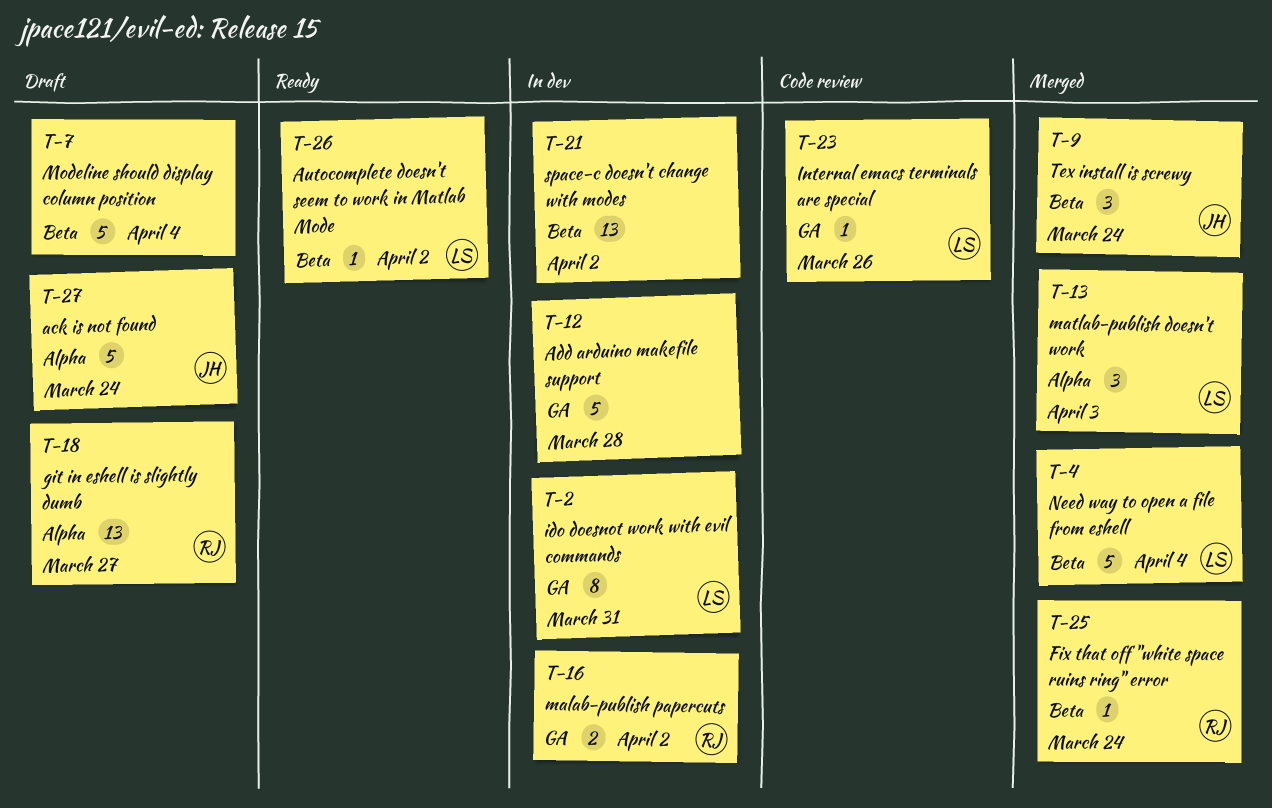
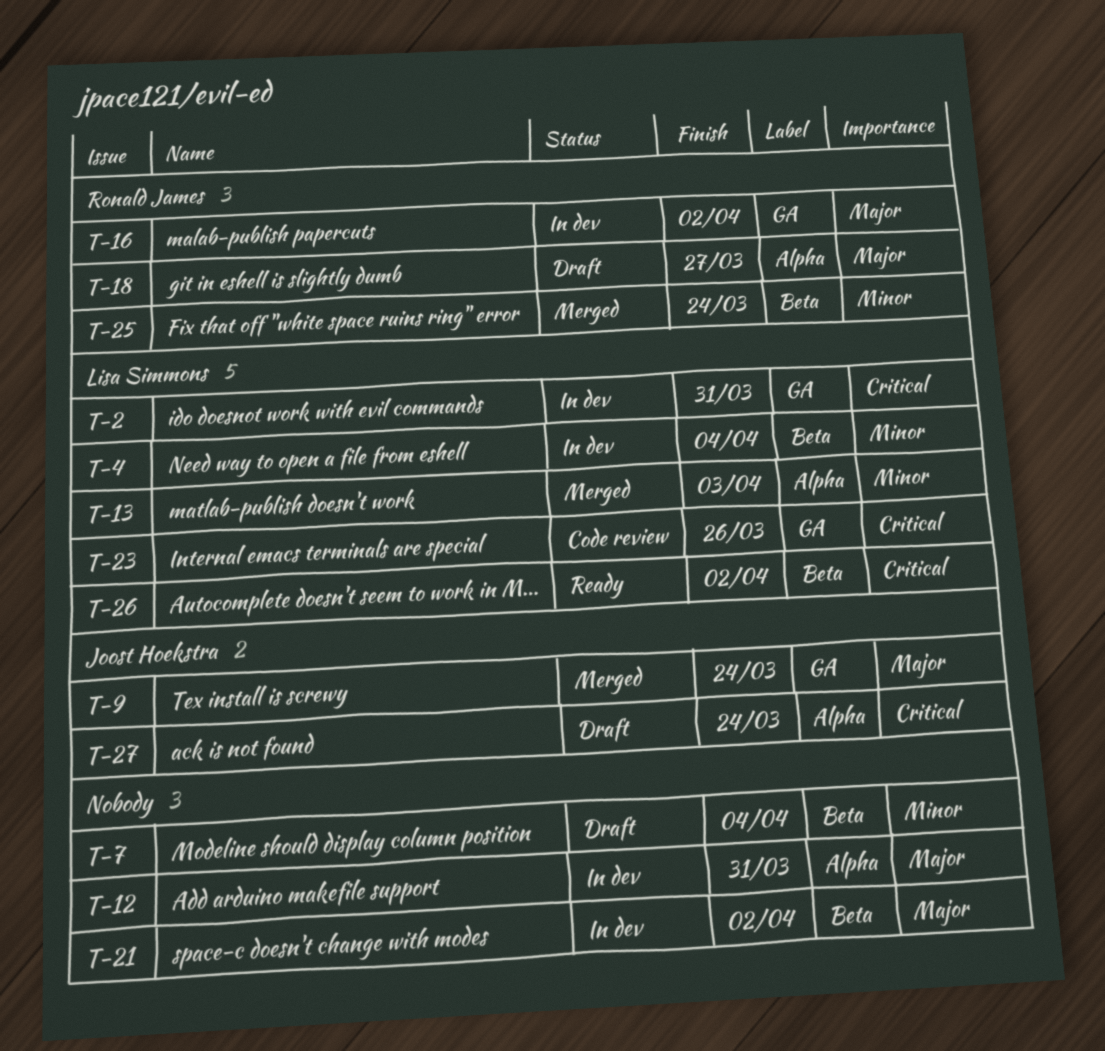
T-4, status: Merged -> In dev
T-9, label: Beta -> GA
T-12, label: GA -> Alpha
T-12, due: Mar 28 -> Mar 31

